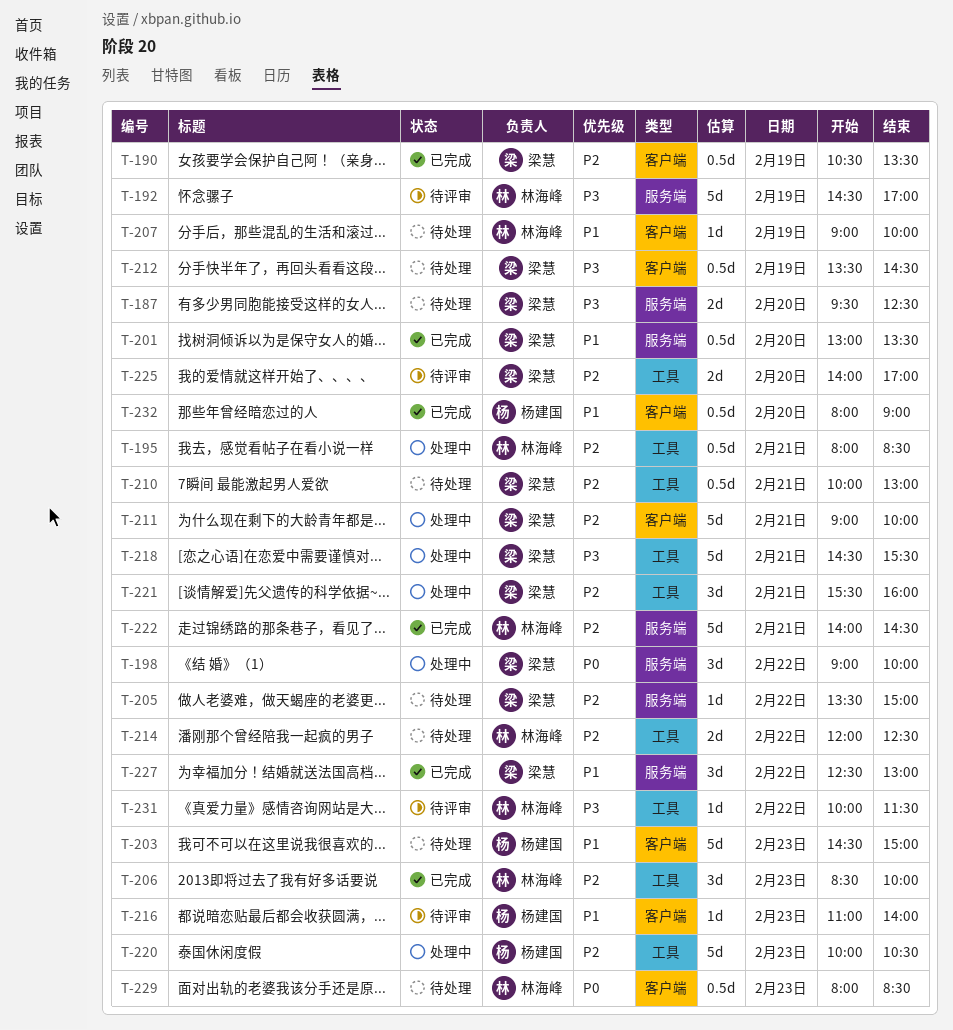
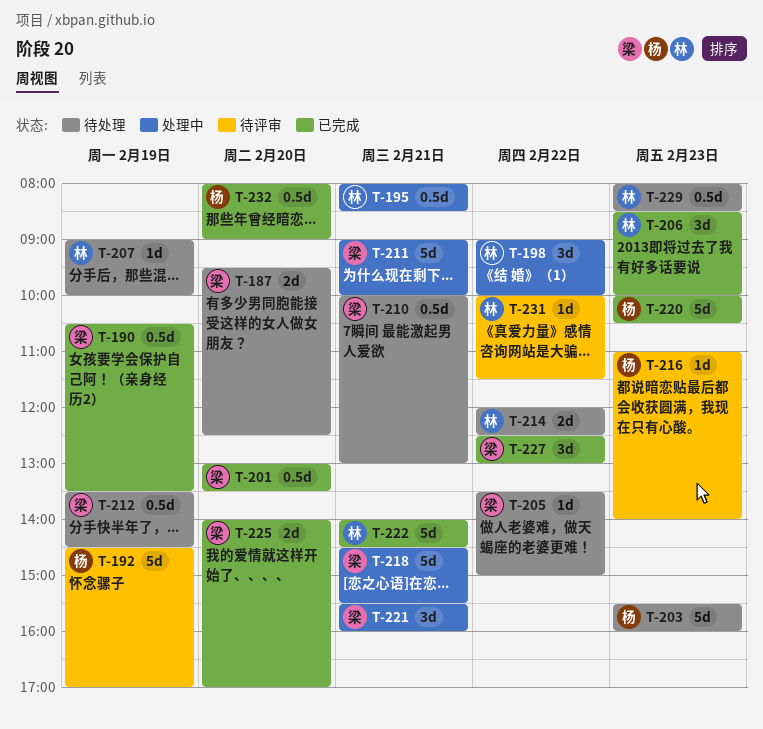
T-192, owner: 林海峰 -> 杨建国
T-198, owner: 梁慧 -> 林海峰
T-203, begins: 14:30 -> 15:30
T-203, ends: 15:00 -> 16:00
T-220, status: 处理中 -> 已完成
T-225, status: 待评审 -> 已完成

